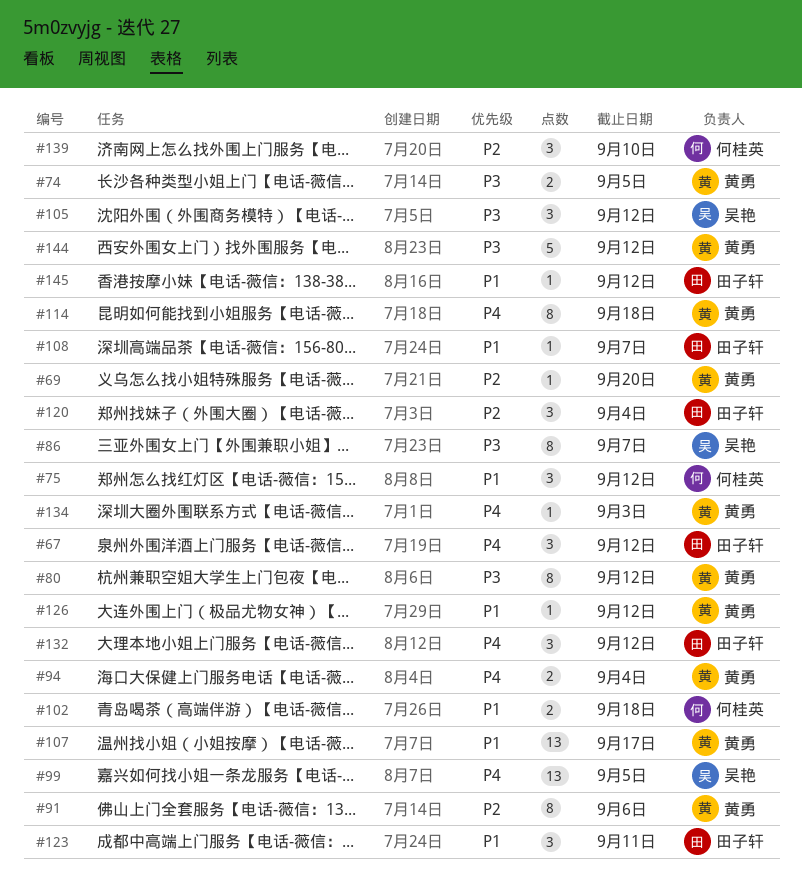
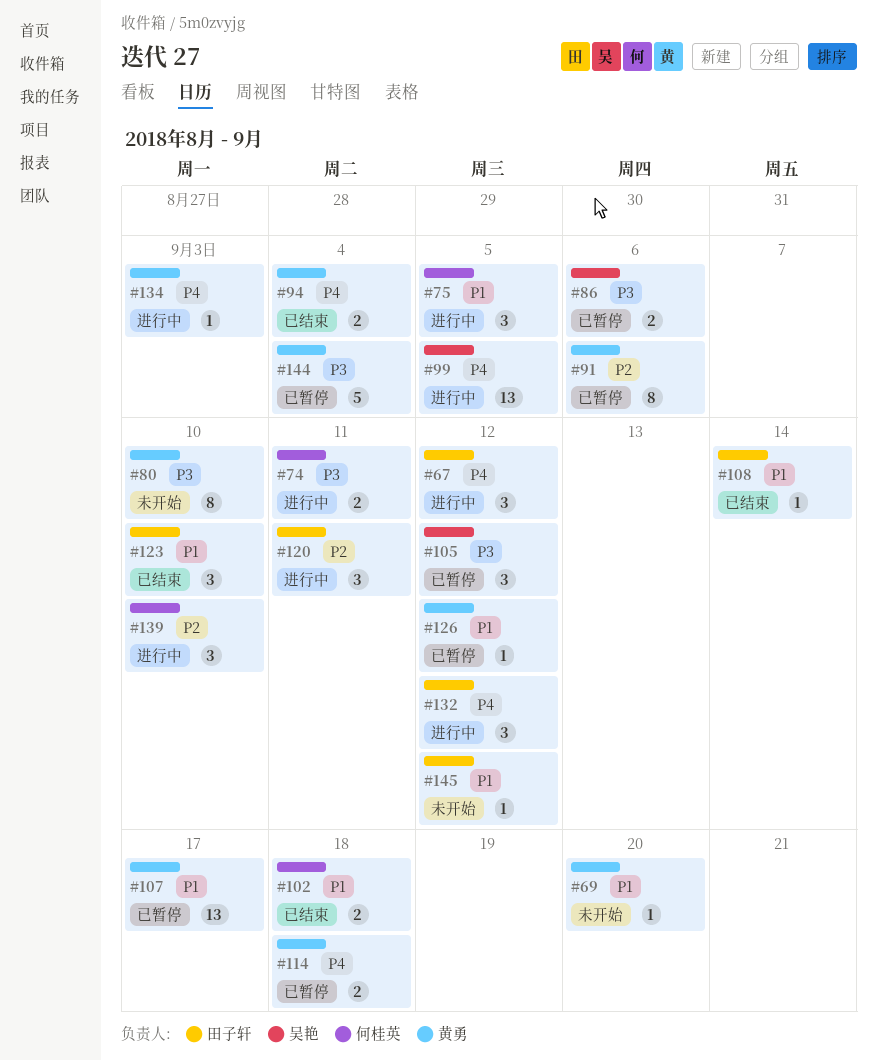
#69, priority: P2 -> P1
#74, owner: 黄勇 -> 何桂英
#74, due: Sep 5 -> Sep 11
#75, due: Sep 12 -> Sep 5
#80, due: Sep 12 -> Sep 10
#86, estimate: 8 -> 2
#86, due: Sep 7 -> Sep 6
#108, due: Sep 7 -> Sep 14
#114, estimate: 8 -> 2
#120, due: Sep 4 -> Sep 11
#123, due: Sep 11 -> Sep 10
#144, due: Sep 12 -> Sep 4

